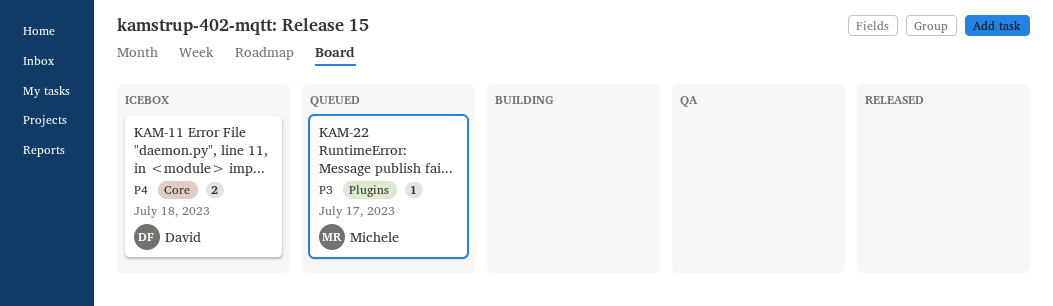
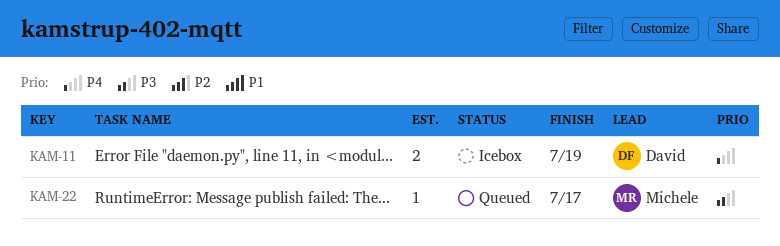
KAM-11, due: Jul 18 -> Jul 19

